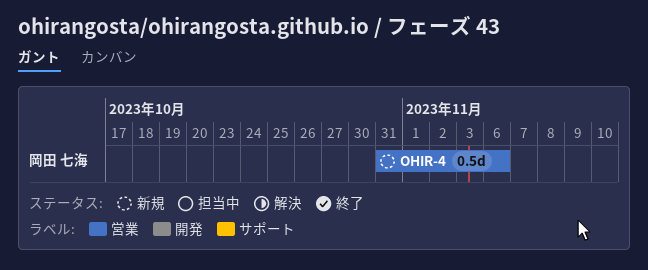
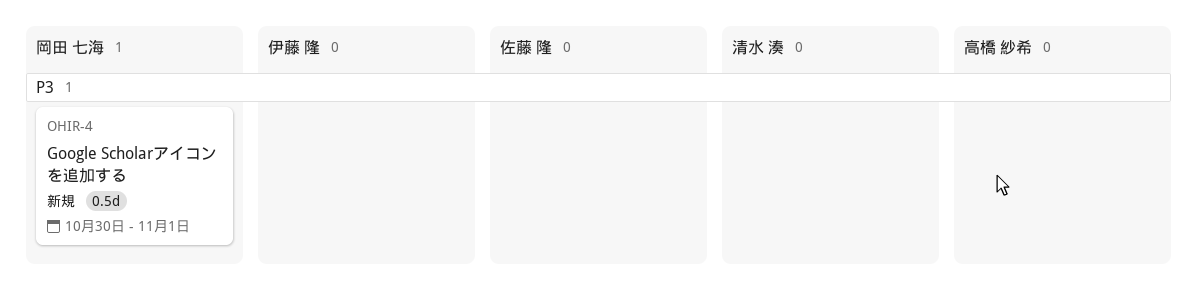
OHIR-4, start: Oct 31 -> Oct 30
OHIR-4, due: Nov 6 -> Nov 1

